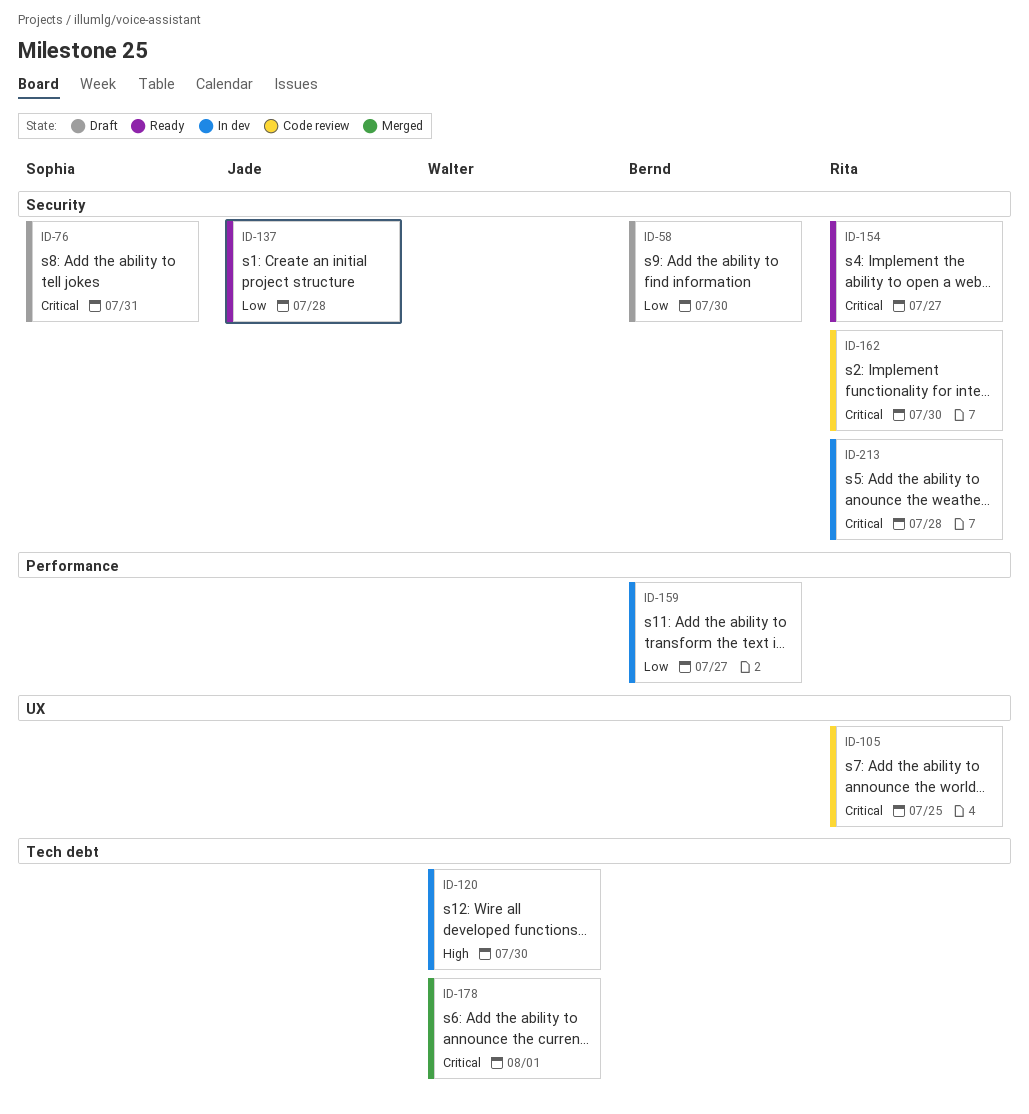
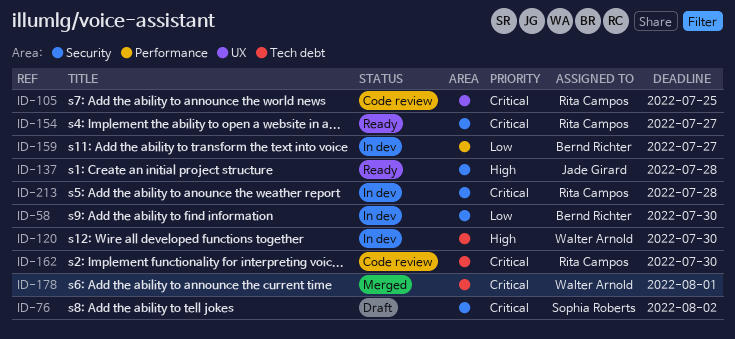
ID-58, status: Draft -> In dev
ID-76, due: Jul 31 -> Aug 2
ID-137, priority: Low -> High
ID-162, label: Security -> Tech debt

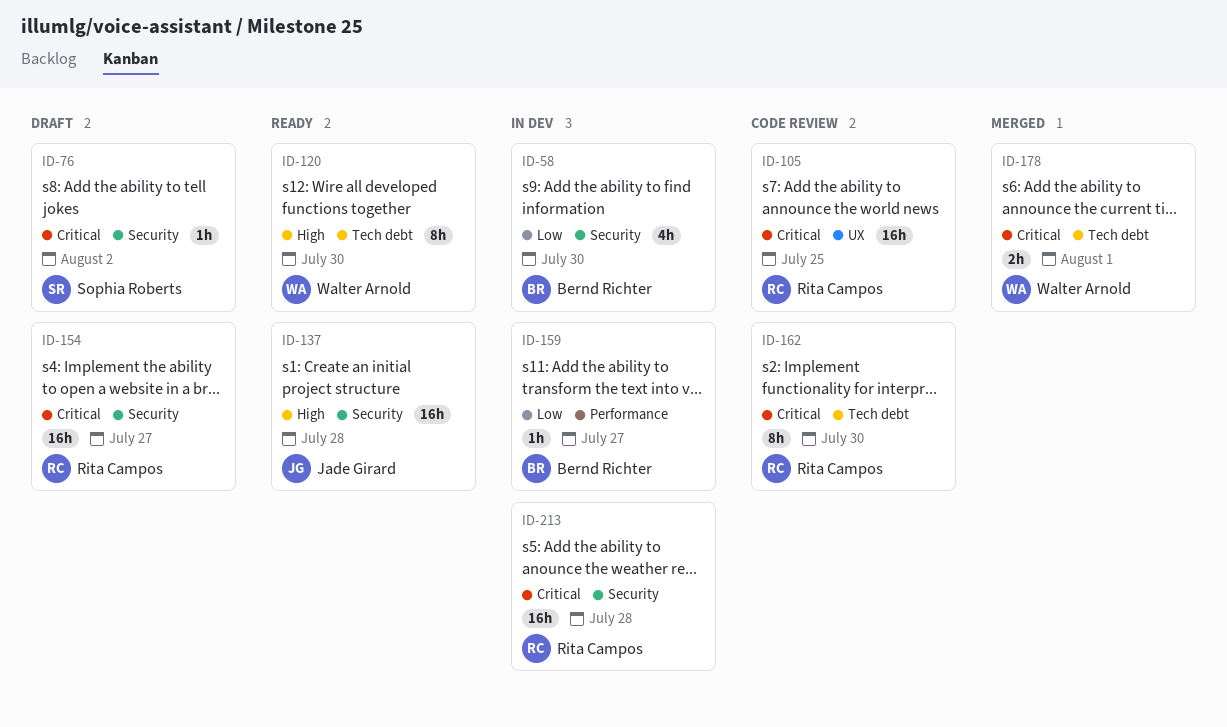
ID-120, status: In dev -> Ready
ID-154, status: Ready -> Draft

